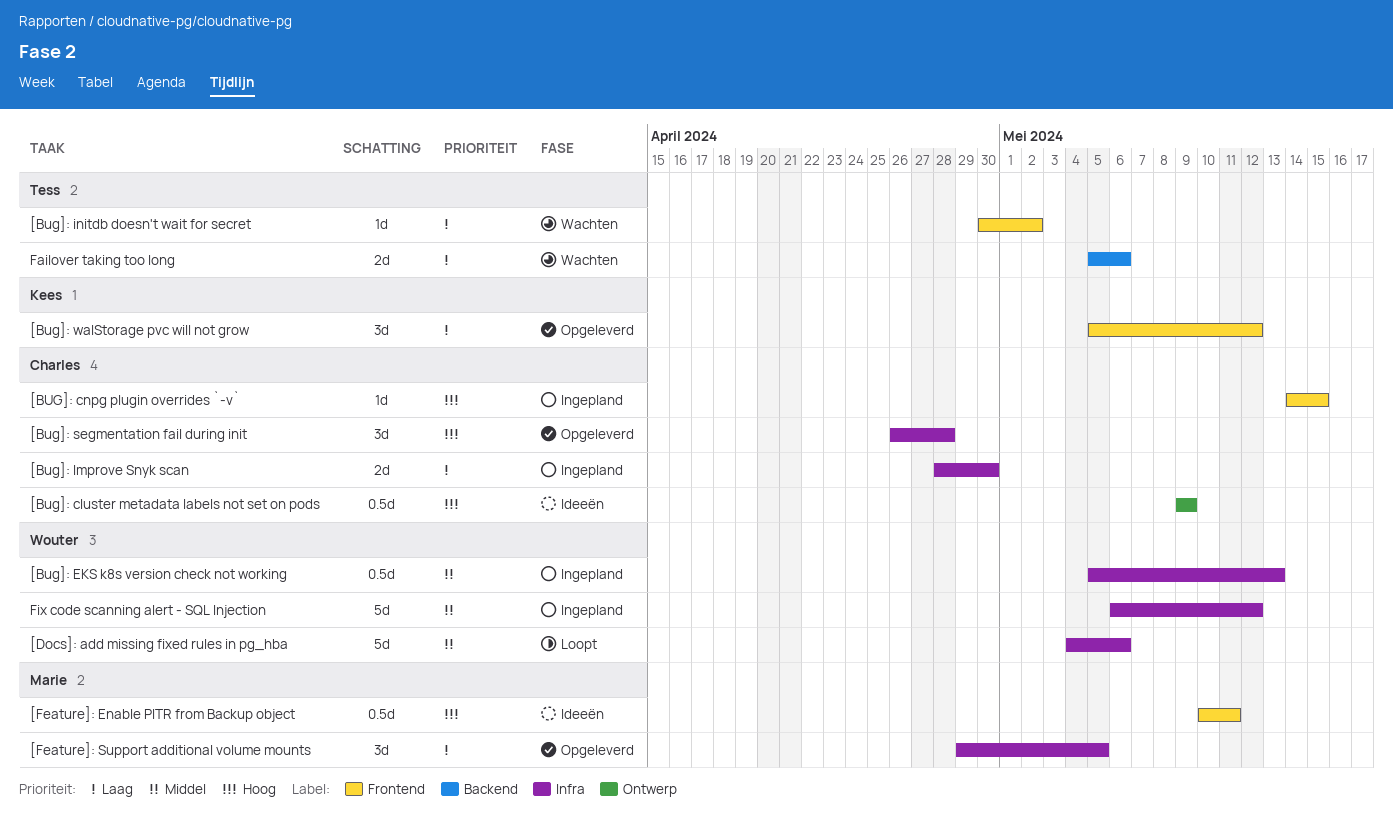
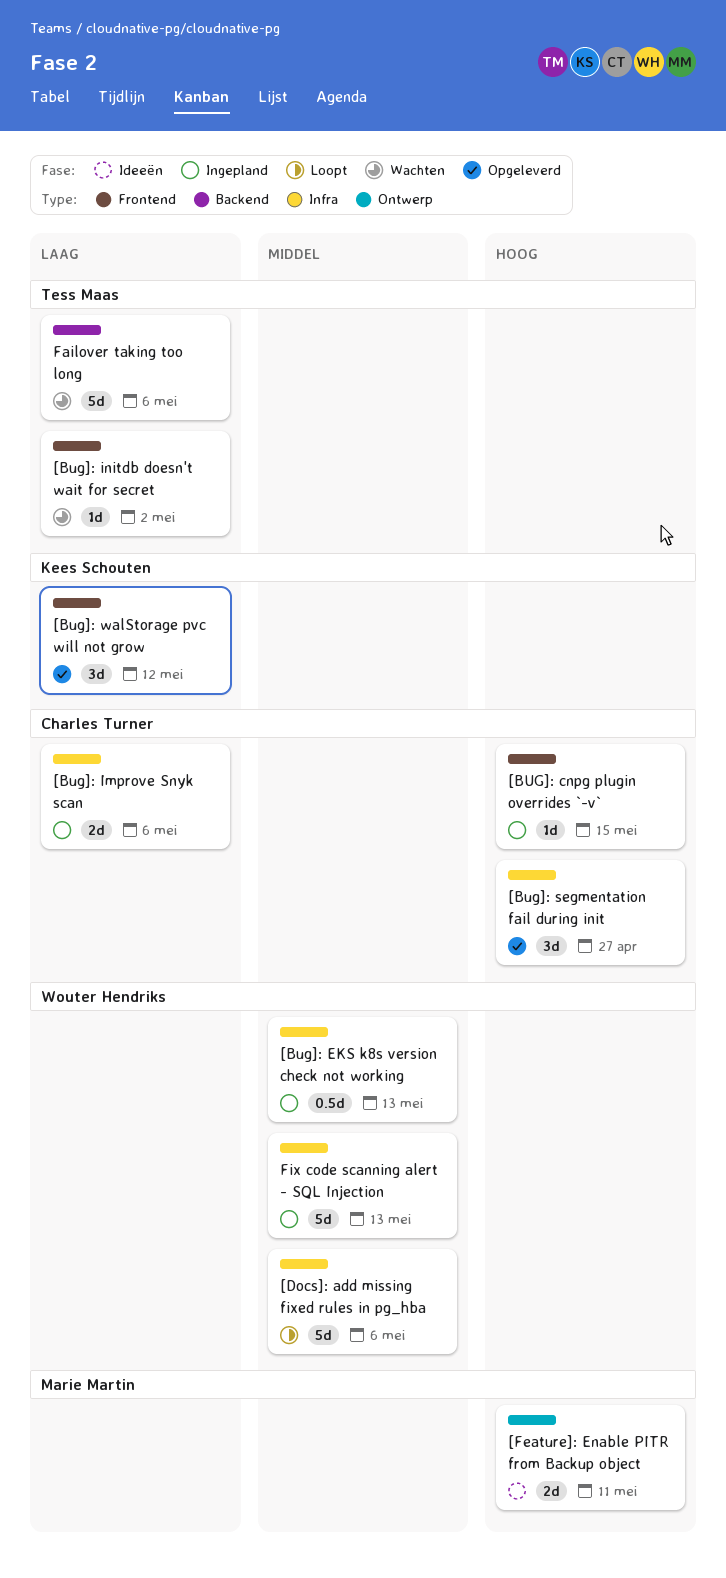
[Bug]: cluster metadata labels not set on pods: present -> none
[Bug]: Improve Snyk scan, due: Apr 30 -> May 6
[Bug]: segmentation fail during init, due: Apr 28 -> Apr 27
[Feature]: Enable PITR from Backup object, label: Frontend -> Ontwerp
[Feature]: Enable PITR from Backup object, estimate: 0.5d -> 2d
[Feature]: Support additional volume mounts: present -> none
Failover taking too long, estimate: 2d -> 5d
Fix code scanning alert - SQL Injection, due: May 12 -> May 13

